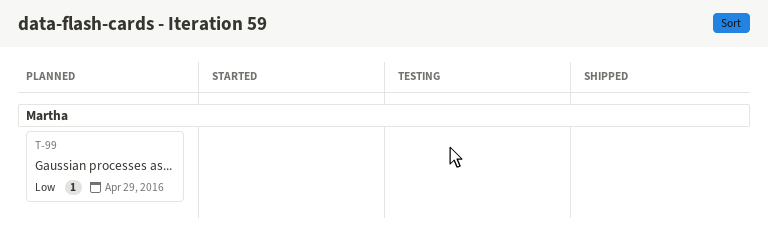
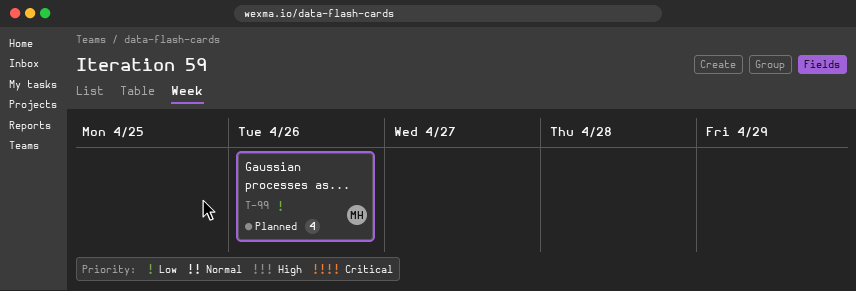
T-99, estimate: 1 -> 4
T-99, due: Apr 29 -> Apr 26

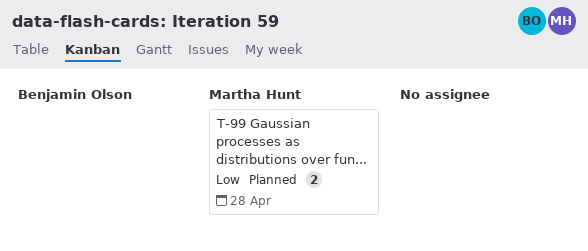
T-99, estimate: 4 -> 2
T-99, due: Apr 26 -> Apr 28

